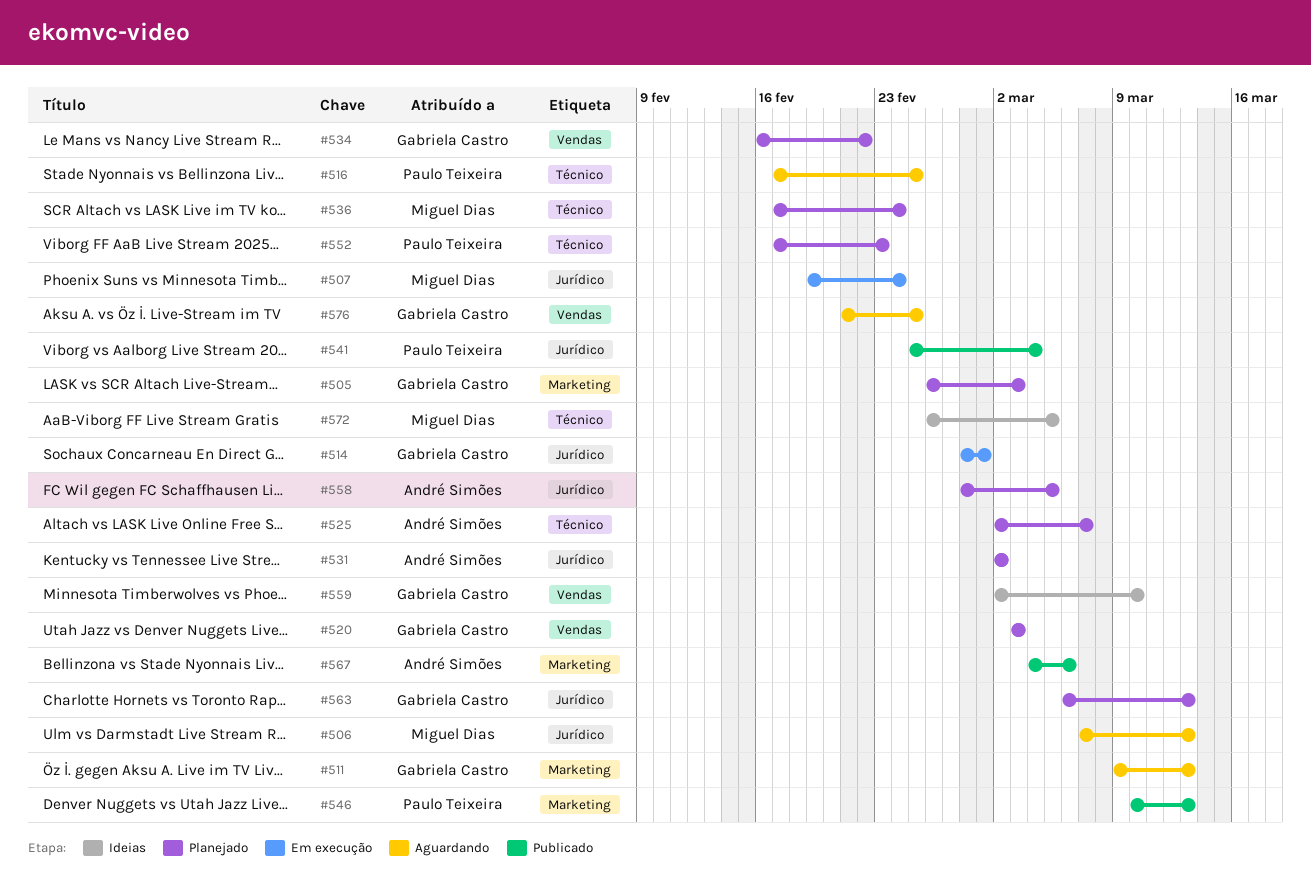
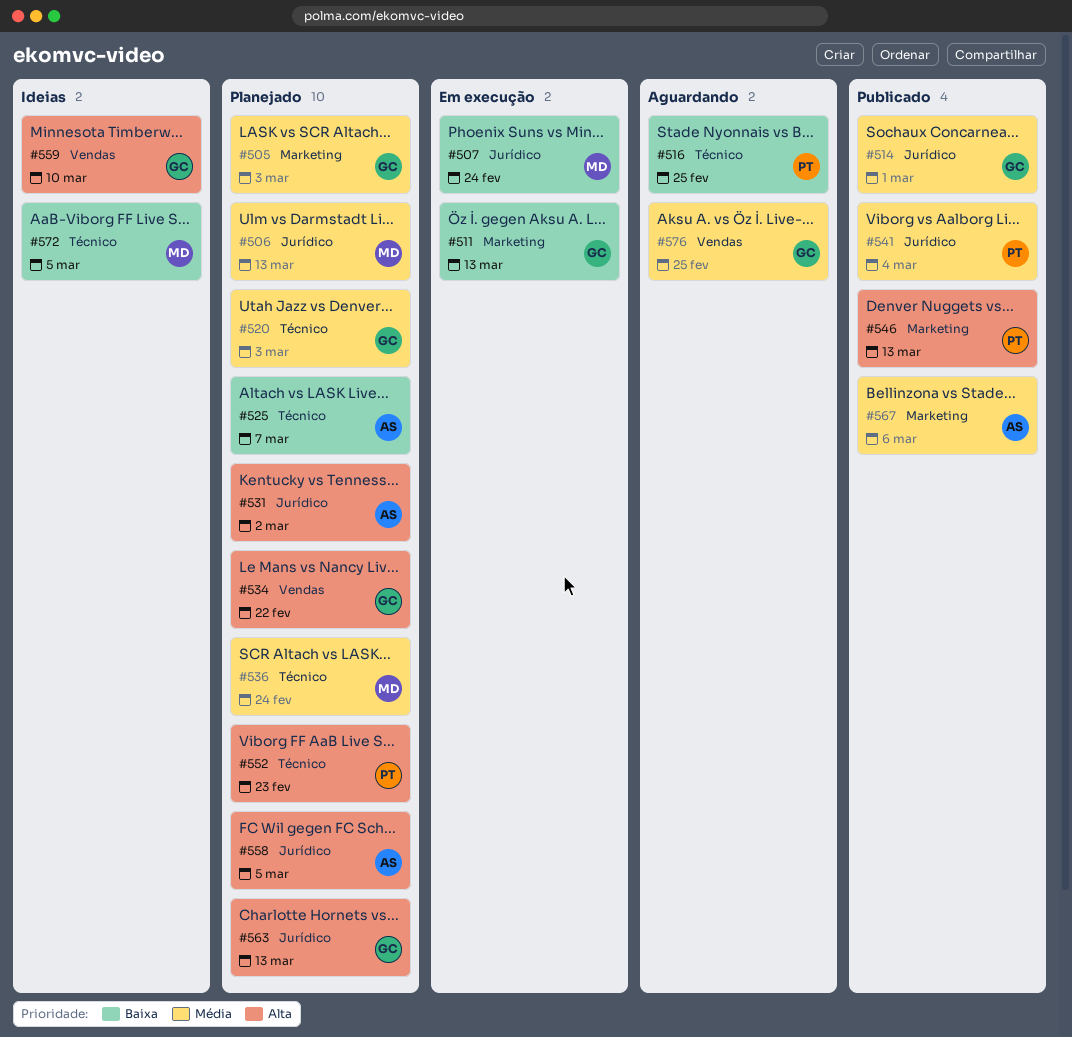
#506, status: Aguardando -> Planejado
#511, status: Aguardando -> Em execução
#514, status: Em execução -> Publicado
#520, label: Vendas -> Técnico

